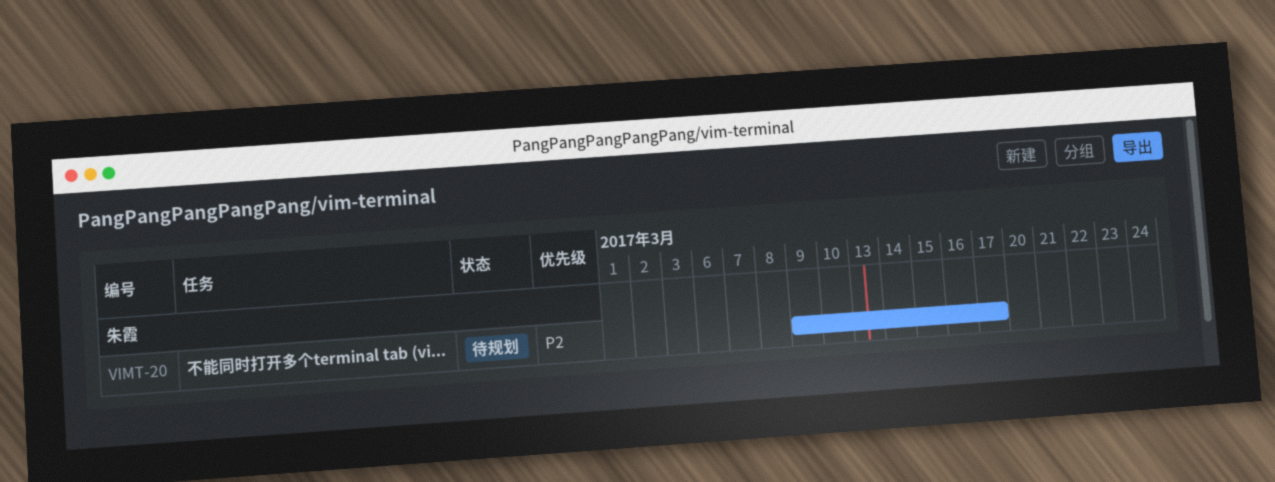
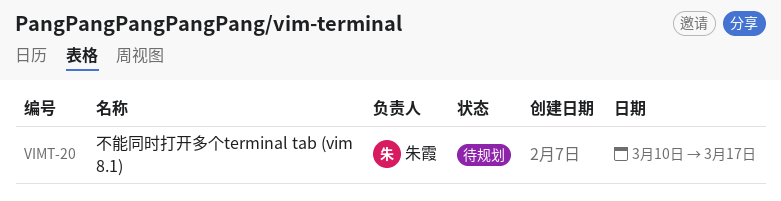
VIMT-20, start: Mar 9 -> Mar 10

